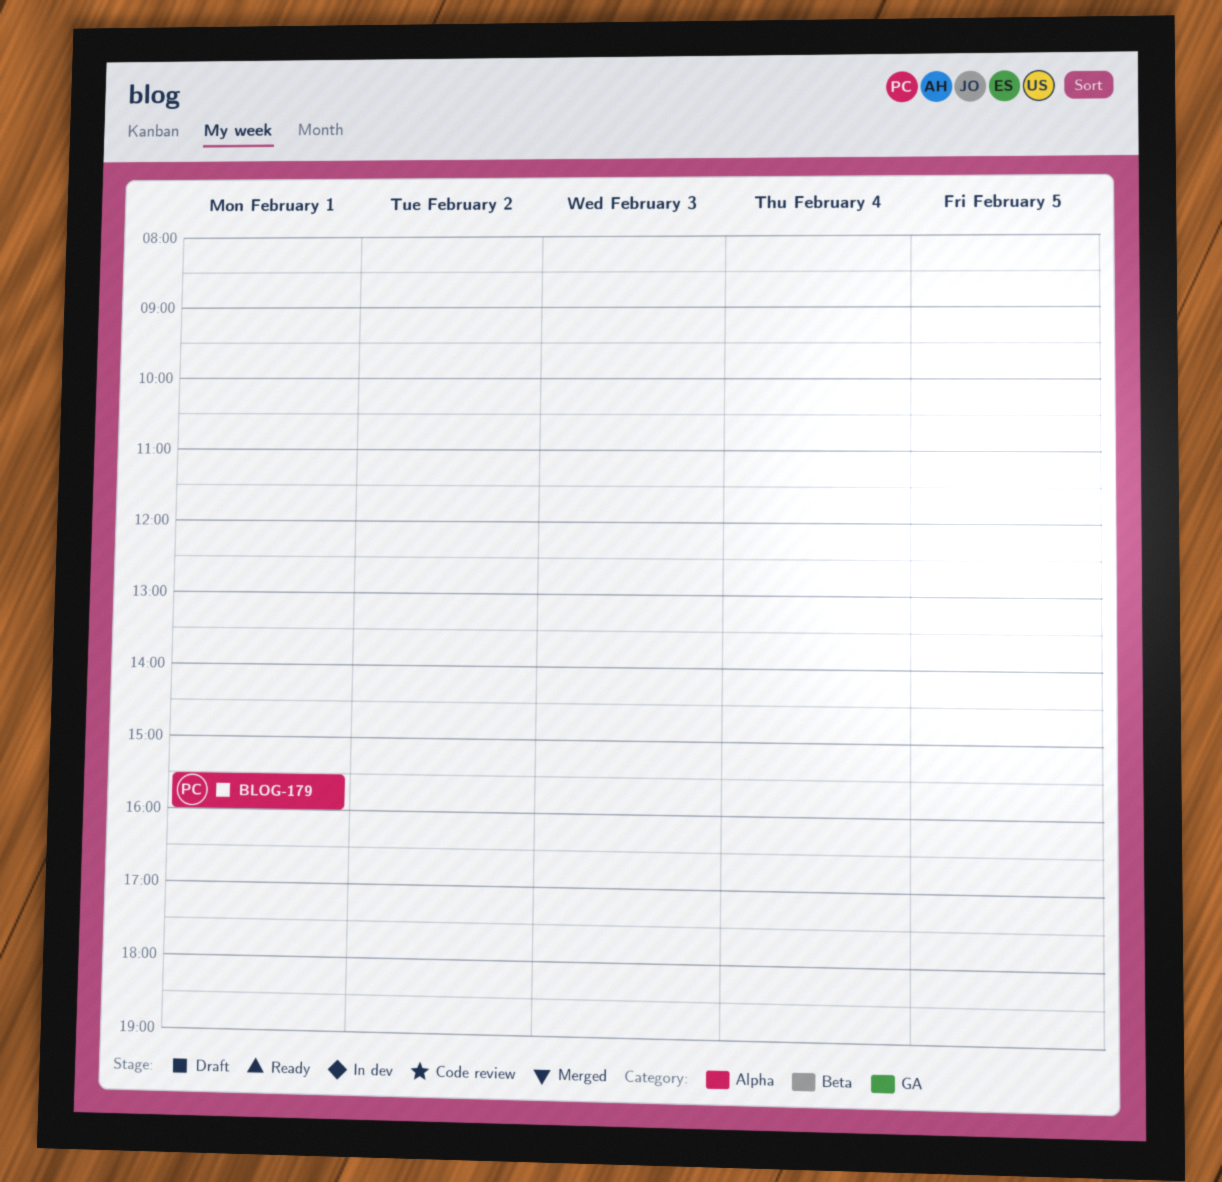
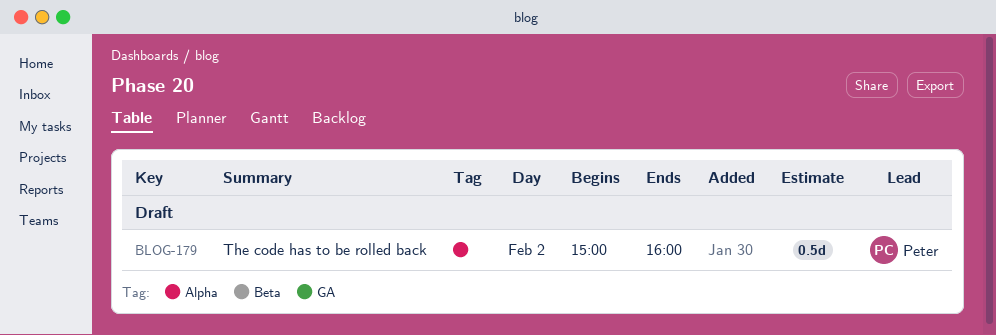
BLOG-179, day: Feb 1 -> Feb 2
BLOG-179, begins: 15:30 -> 15:00

